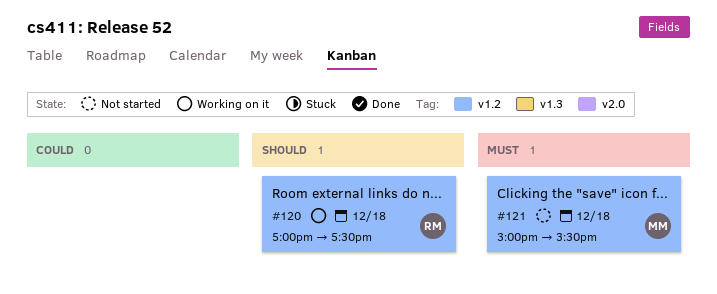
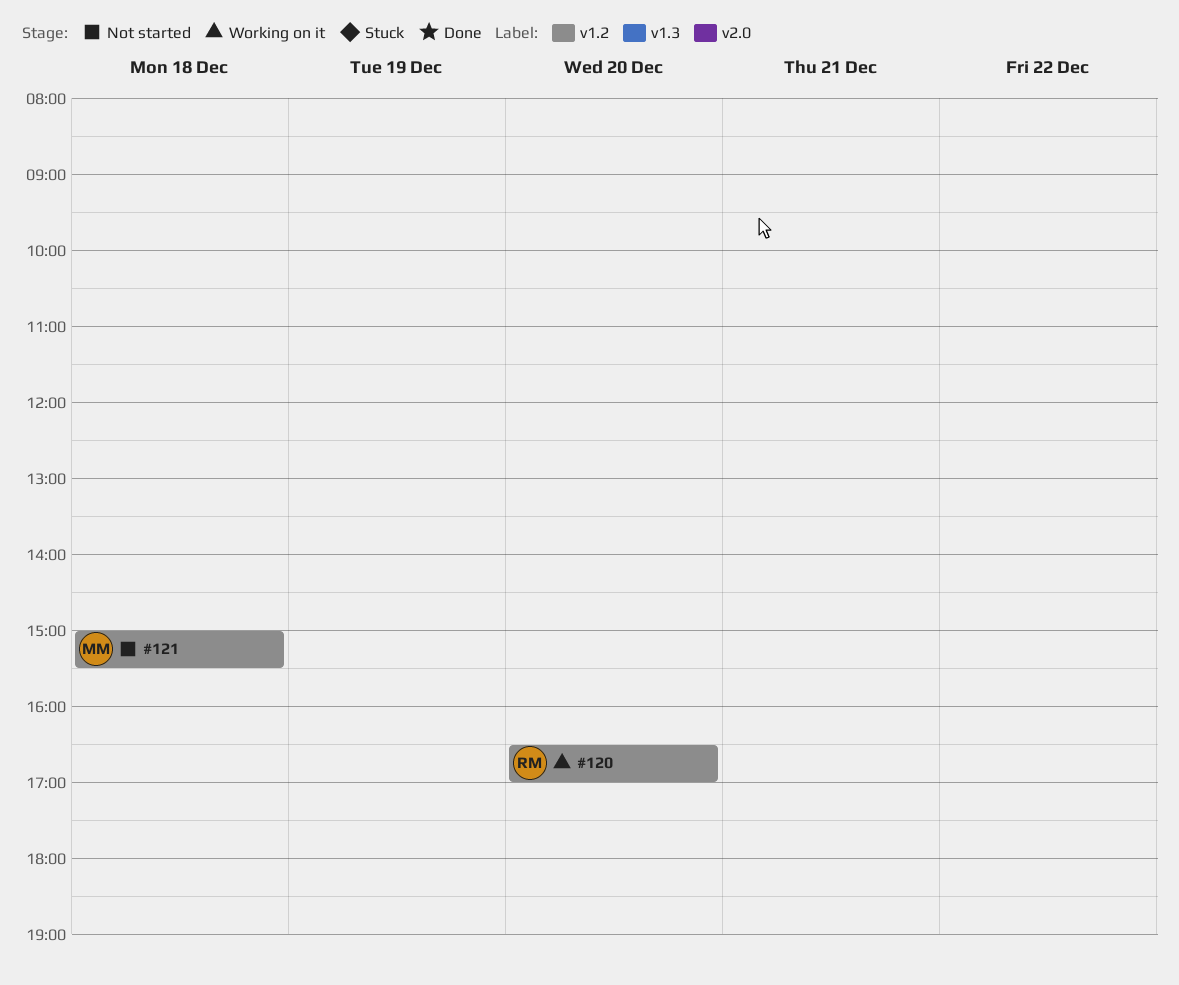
#120, day: Dec 18 -> Dec 20
#120, begins: 17:00 -> 16:30
#120, ends: 17:30 -> 17:00

